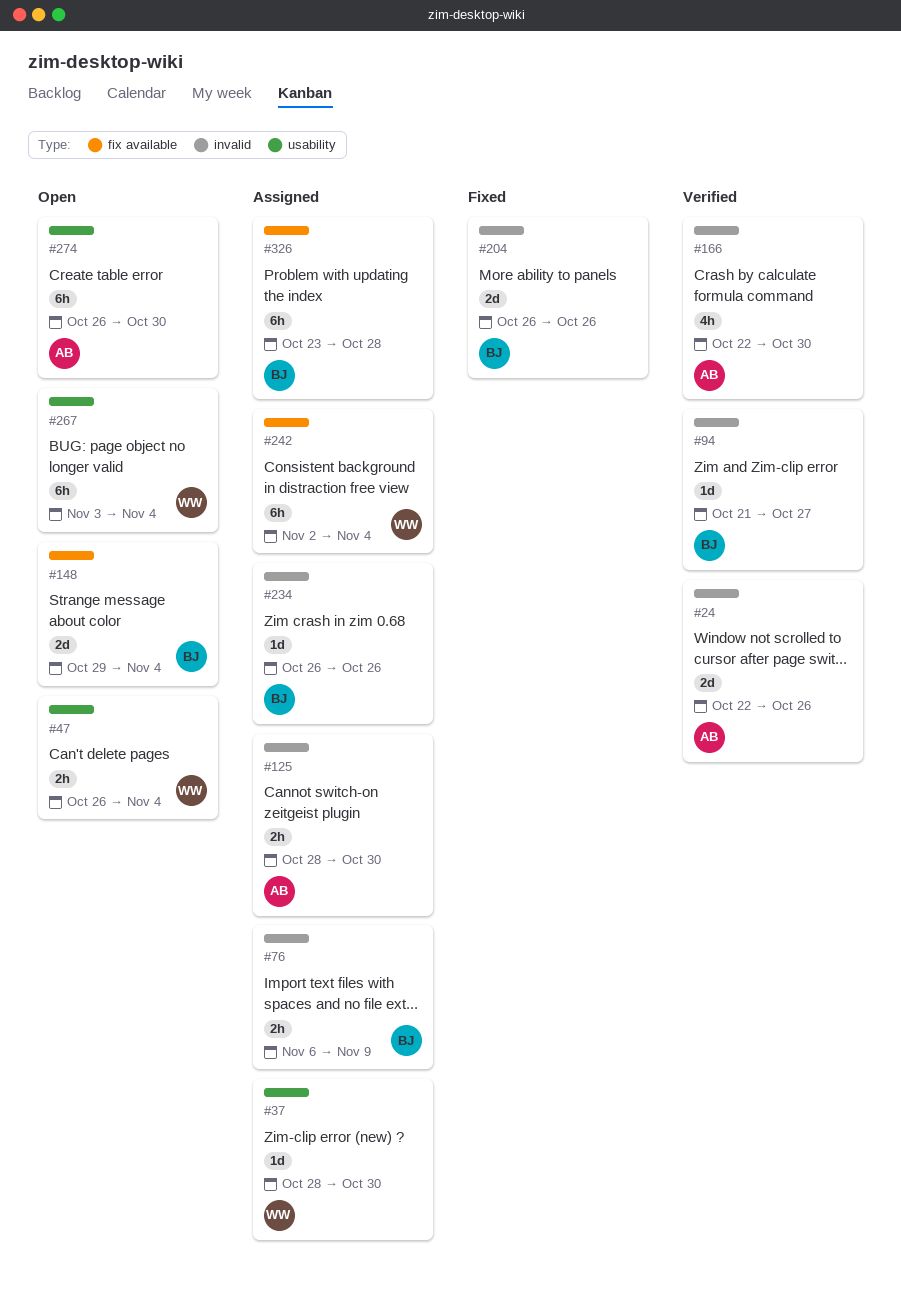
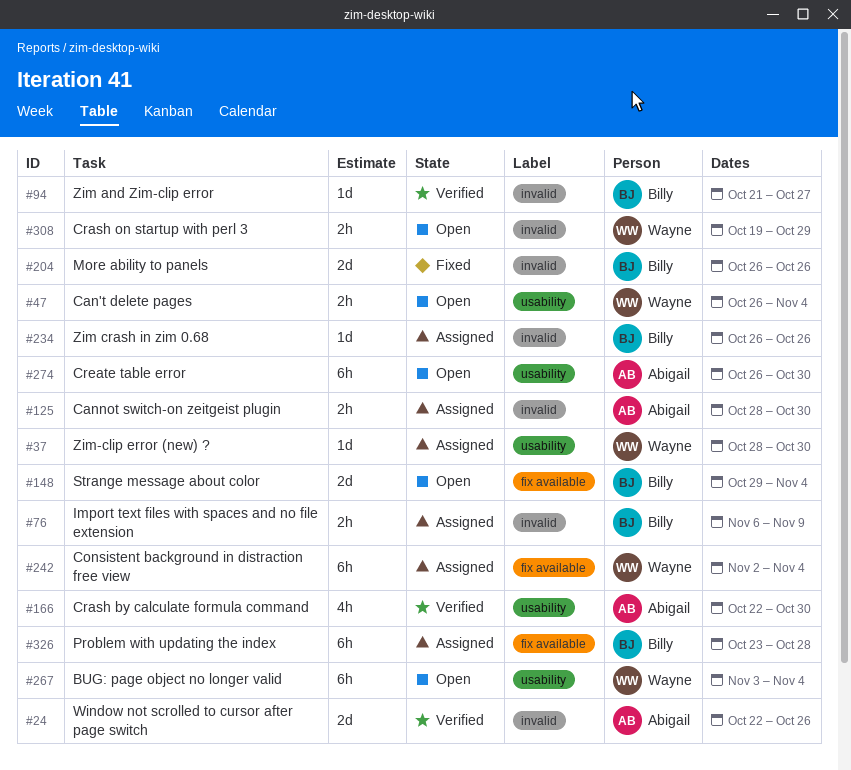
#166, label: invalid -> usability
#308: none -> present

